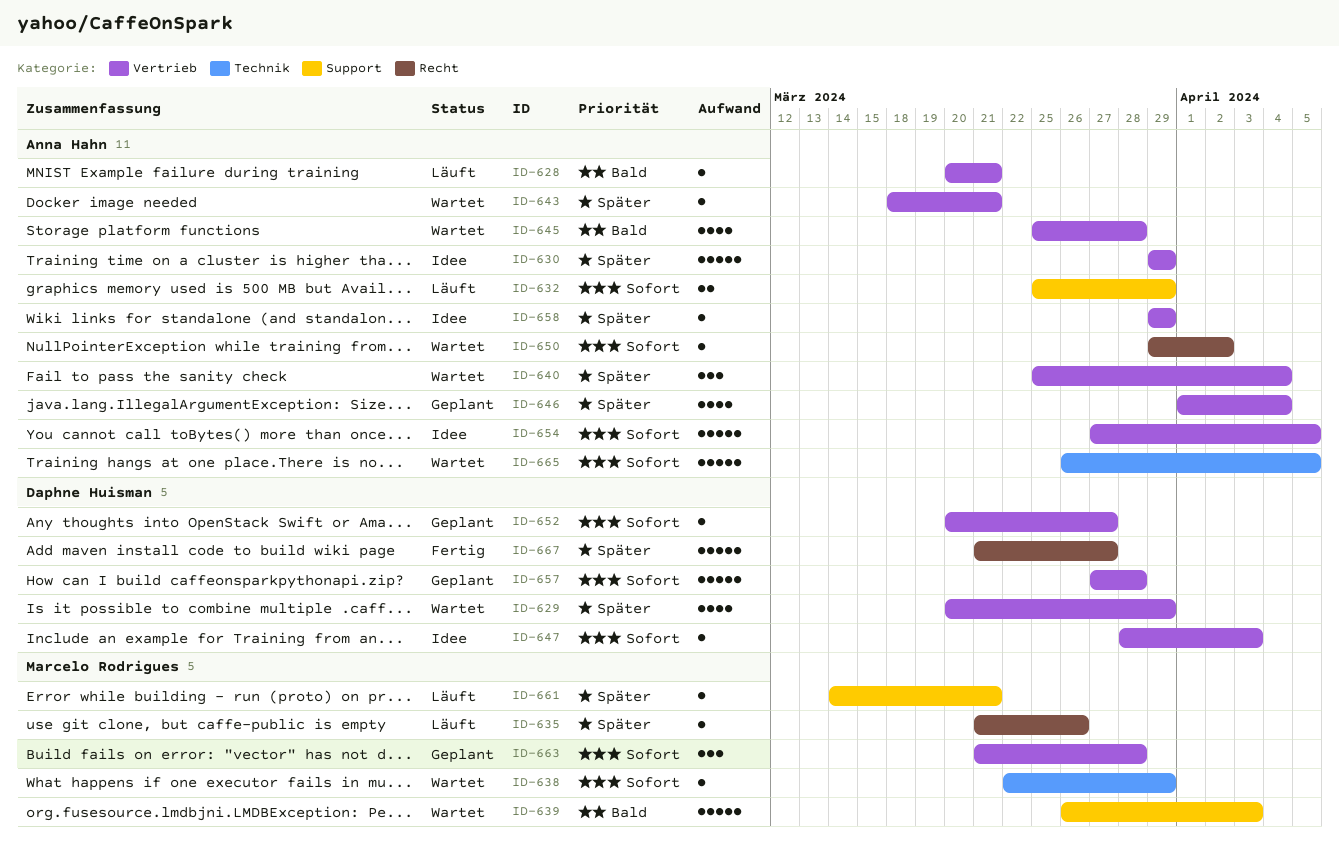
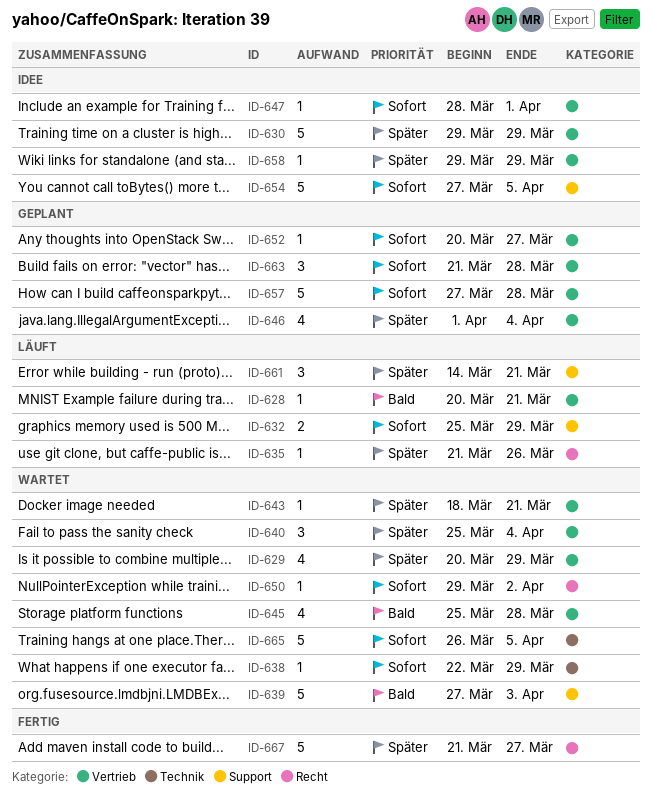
ID-639, start: Mar 26 -> Mar 27
ID-647, due: Apr 3 -> Apr 1
ID-654, label: Vertrieb -> Support
ID-661, estimate: 1 -> 3

